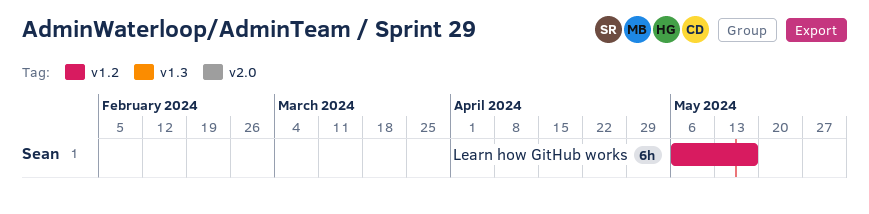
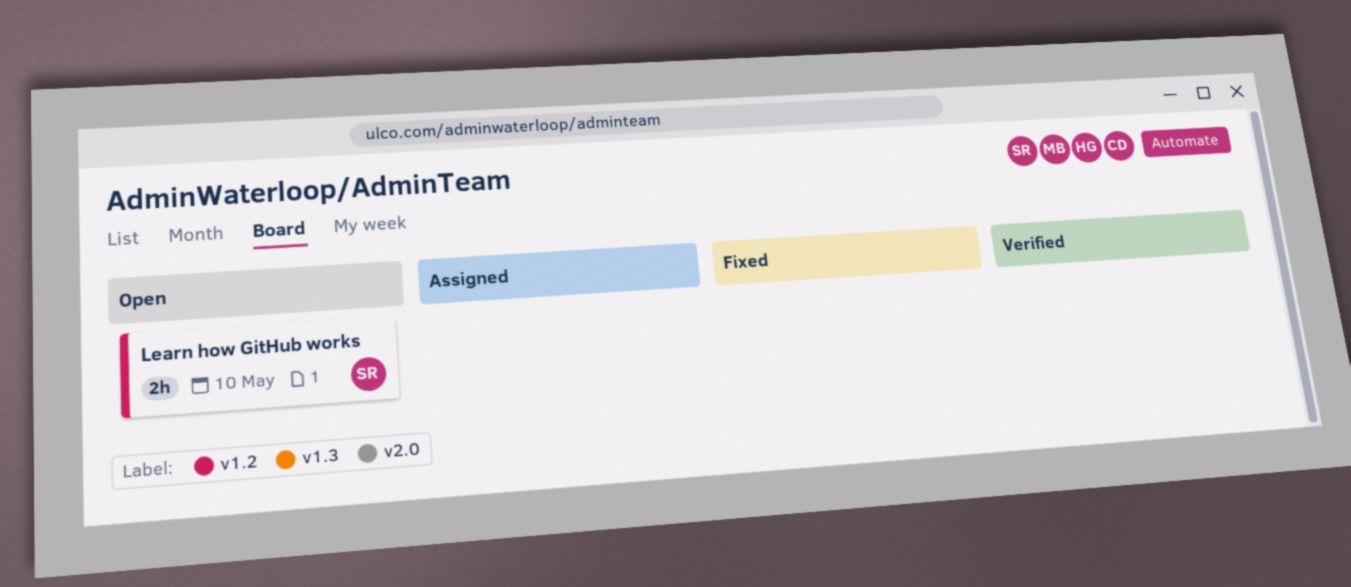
Learn how GitHub works, estimate: 6h -> 2h
Learn how GitHub works, due: May 17 -> May 10

